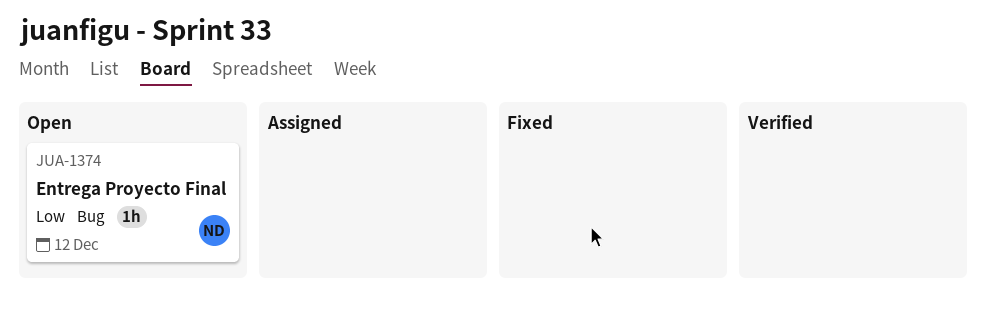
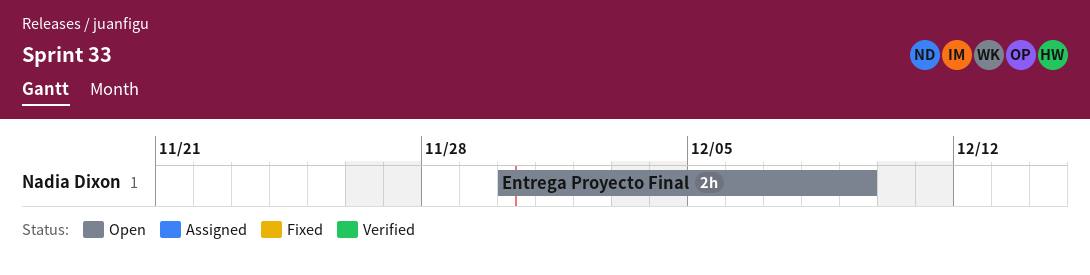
Entrega Proyecto Final, estimate: 1h -> 2h
Entrega Proyecto Final, due: Dec 12 -> Dec 9

